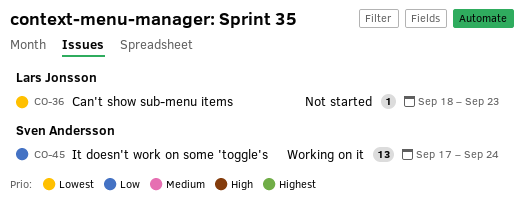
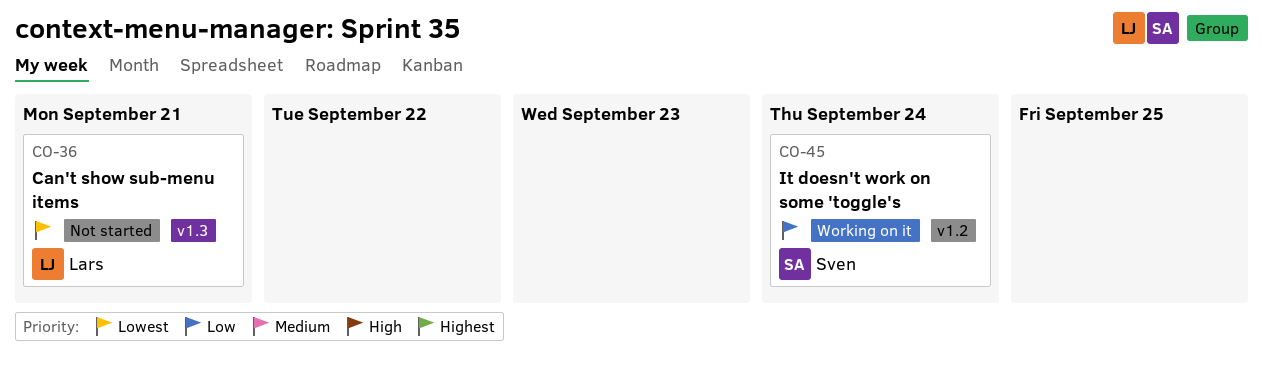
CO-36, due: Sep 23 -> Sep 21

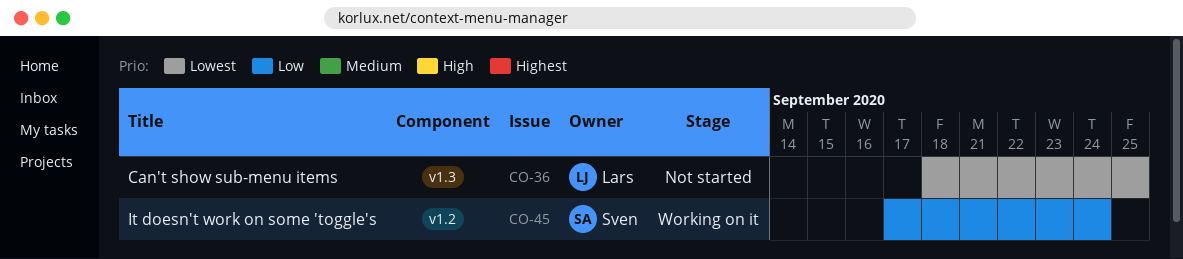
CO-36, due: Sep 21 -> Sep 25

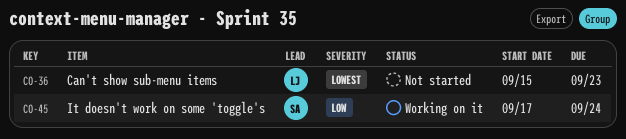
CO-36, start: Sep 18 -> Sep 15
CO-36, due: Sep 25 -> Sep 23

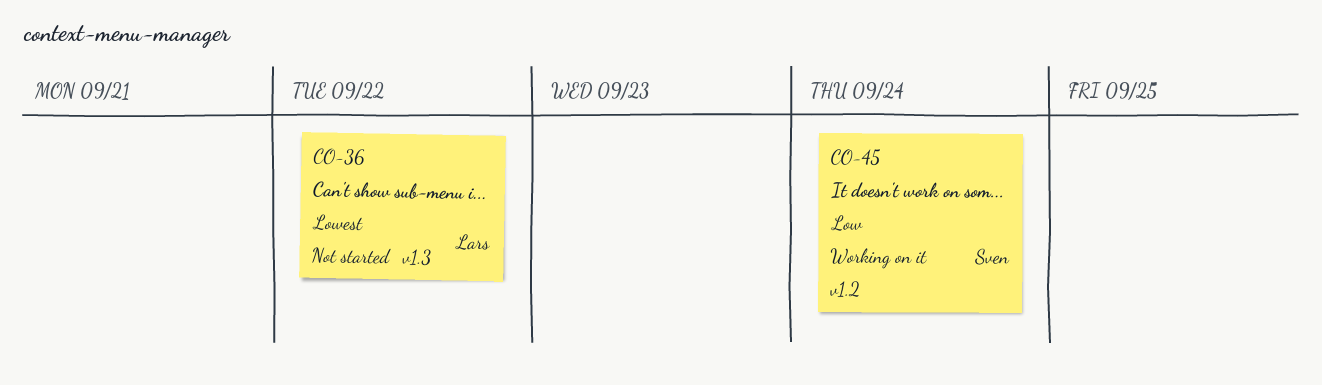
CO-36, due: Sep 23 -> Sep 22

